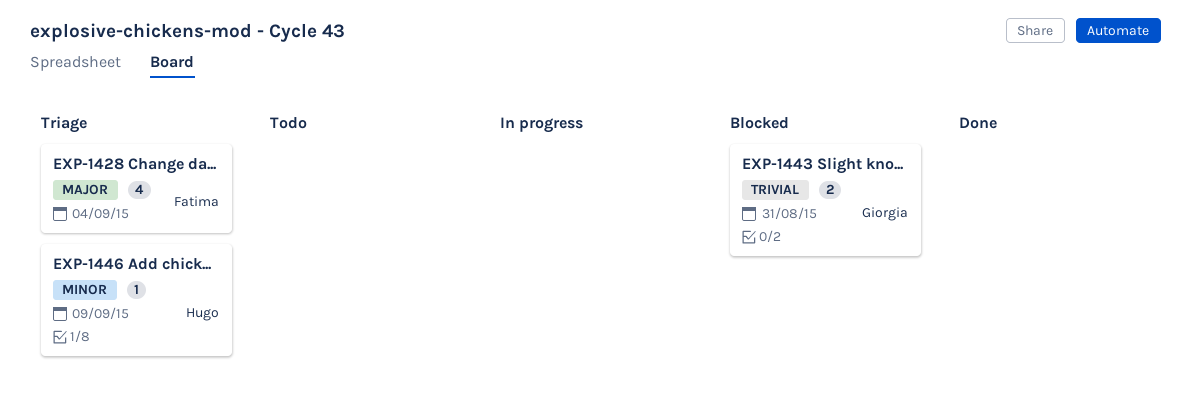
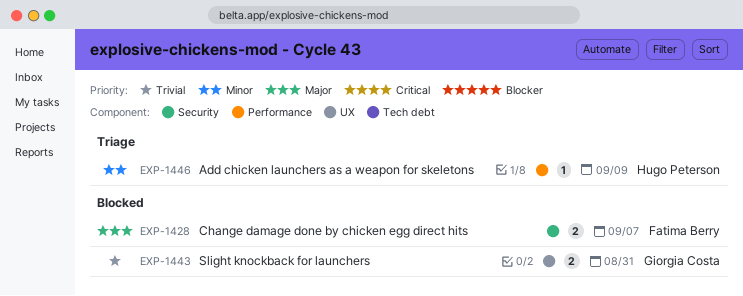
EXP-1428, status: Triage -> Blocked
EXP-1428, estimate: 4 -> 2
EXP-1428, due: Sep 4 -> Sep 7

